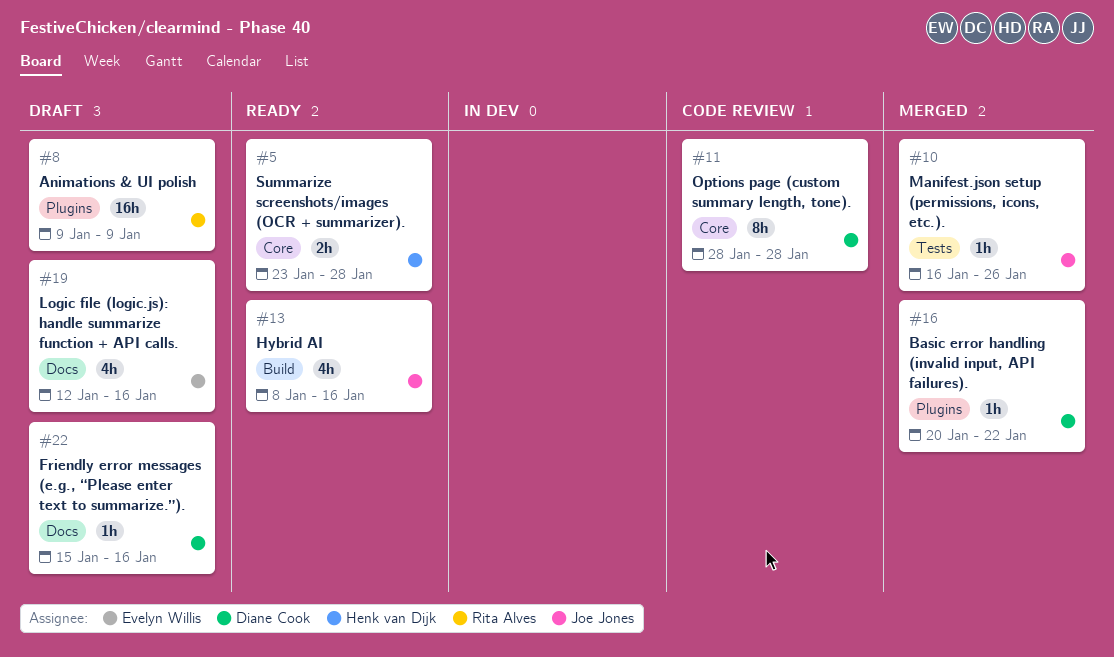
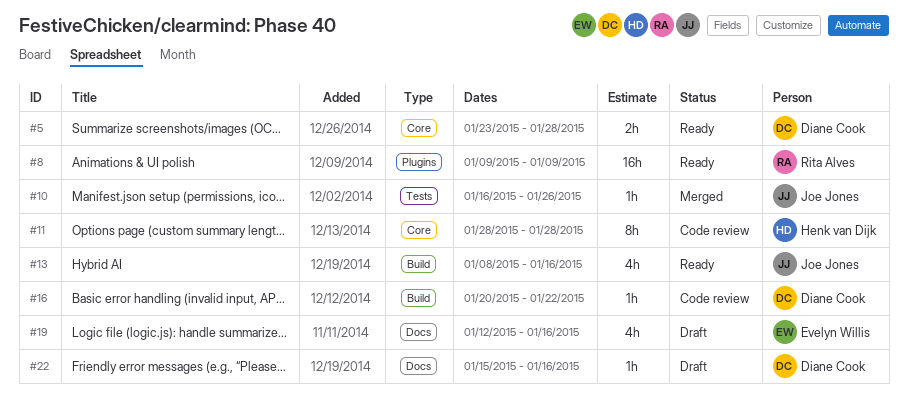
#5, owner: Henk van Dijk -> Diane Cook
#8, status: Draft -> Ready
#11, owner: Diane Cook -> Henk van Dijk
#16, status: Merged -> Code review
#16, label: Plugins -> Build

